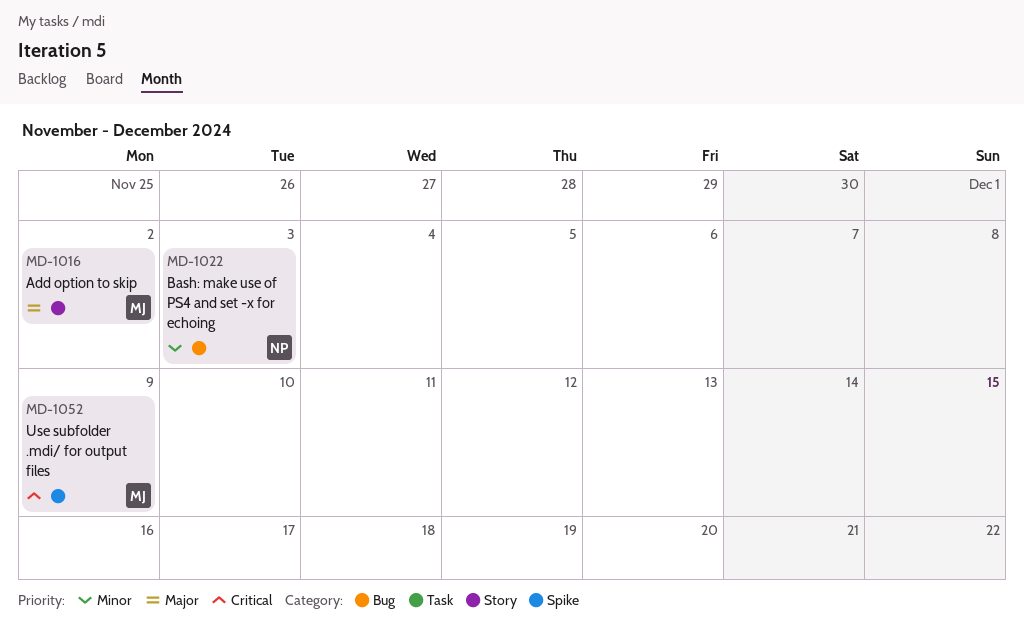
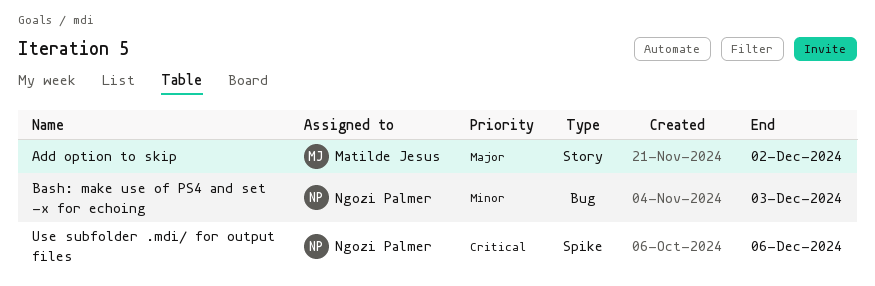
Use subfolder .mdi/ for output files, owner: Matilde Jesus -> Ngozi Palmer
Use subfolder .mdi/ for output files, due: Dec 9 -> Dec 6

